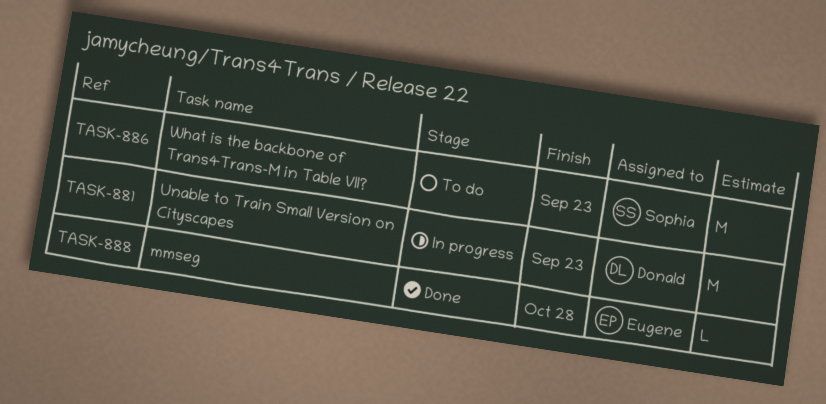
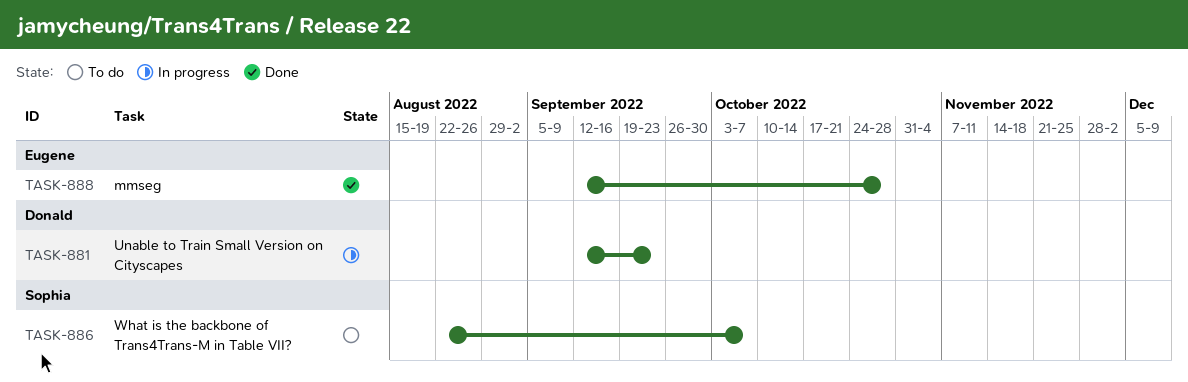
TASK-886, due: Sep 23 -> Oct 7

